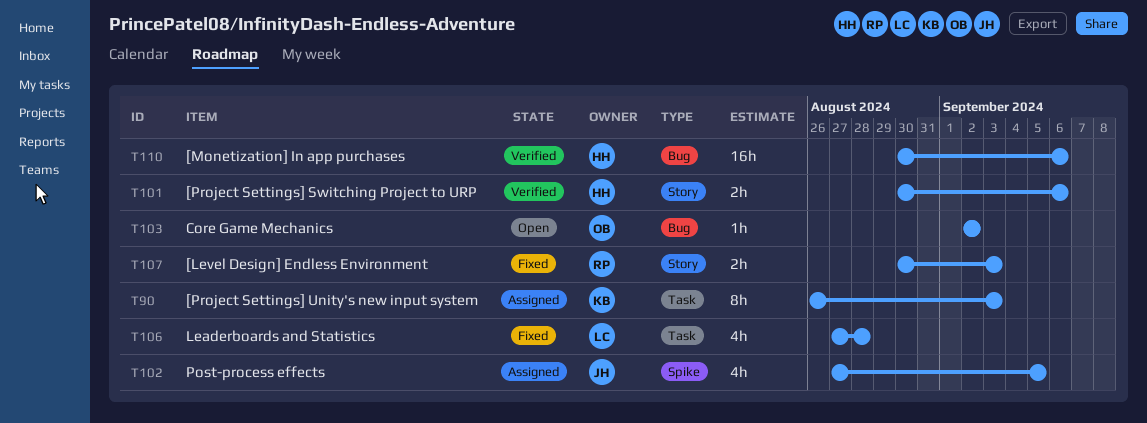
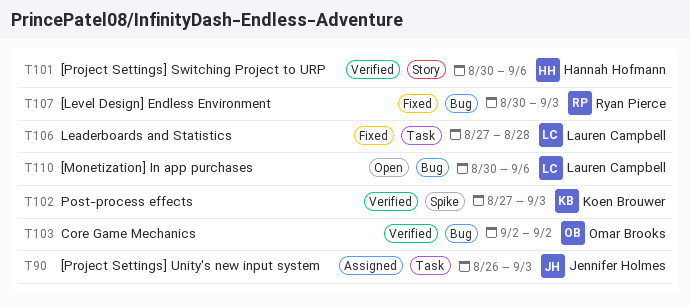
T90, owner: Koen Brouwer -> Jennifer Holmes
T102, status: Assigned -> Verified
T102, owner: Jennifer Holmes -> Koen Brouwer
T102, due: Sep 5 -> Sep 3
T103, status: Open -> Verified
T107, label: Story -> Bug
T110, status: Verified -> Open
T110, owner: Hannah Hofmann -> Lauren Campbell

